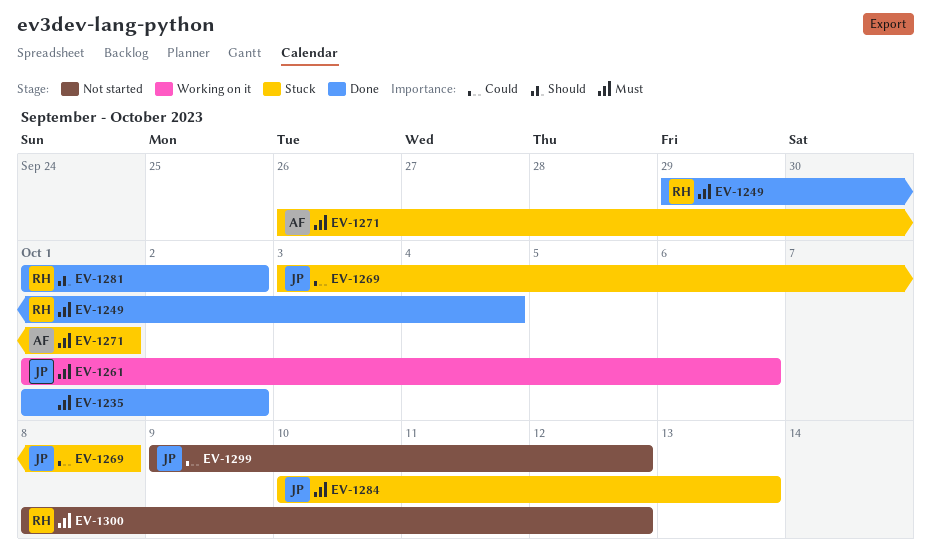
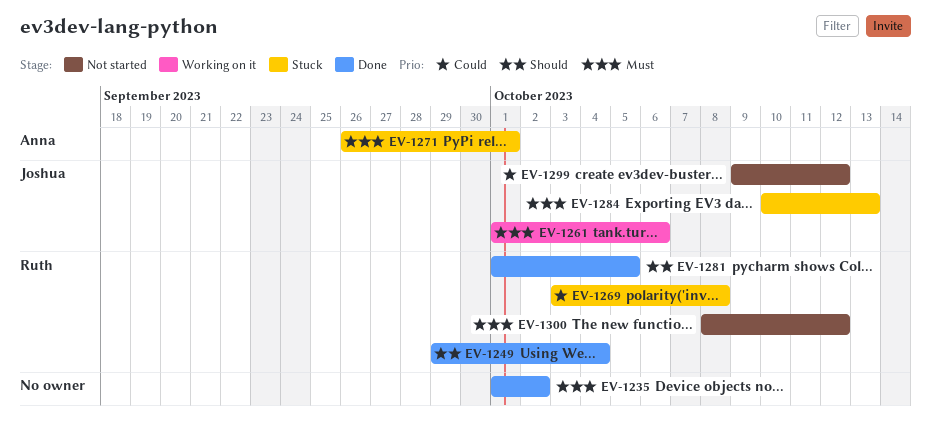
EV-1249, priority: Must -> Should
EV-1269, owner: Joshua -> Ruth
EV-1281, due: Oct 2 -> Oct 5

